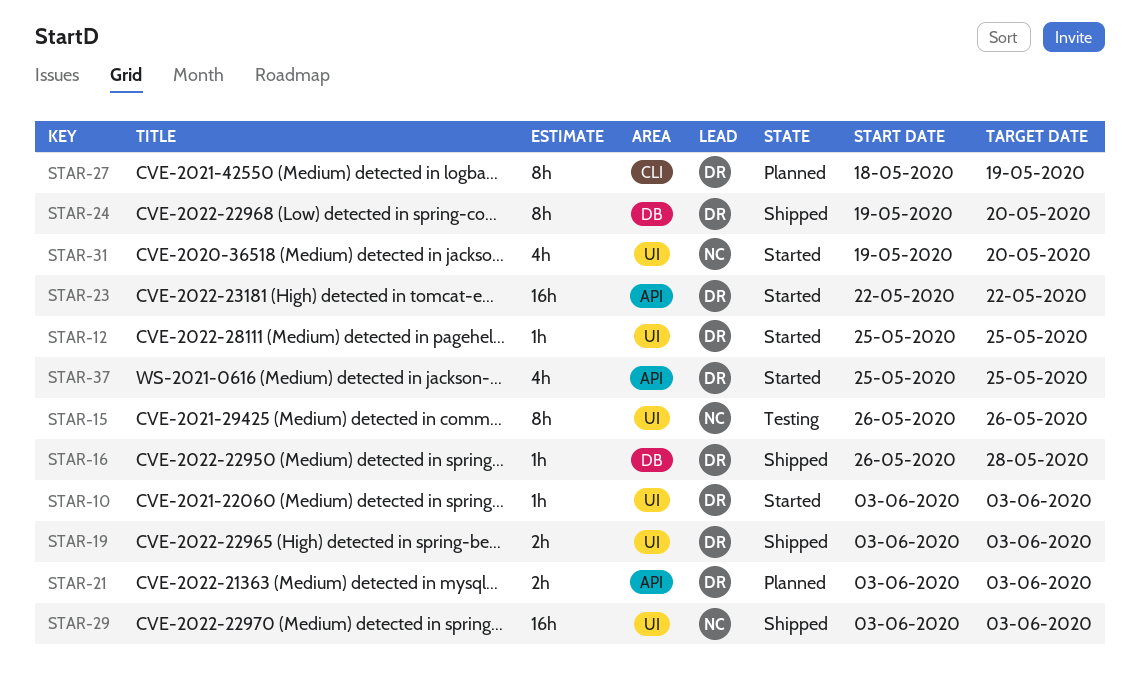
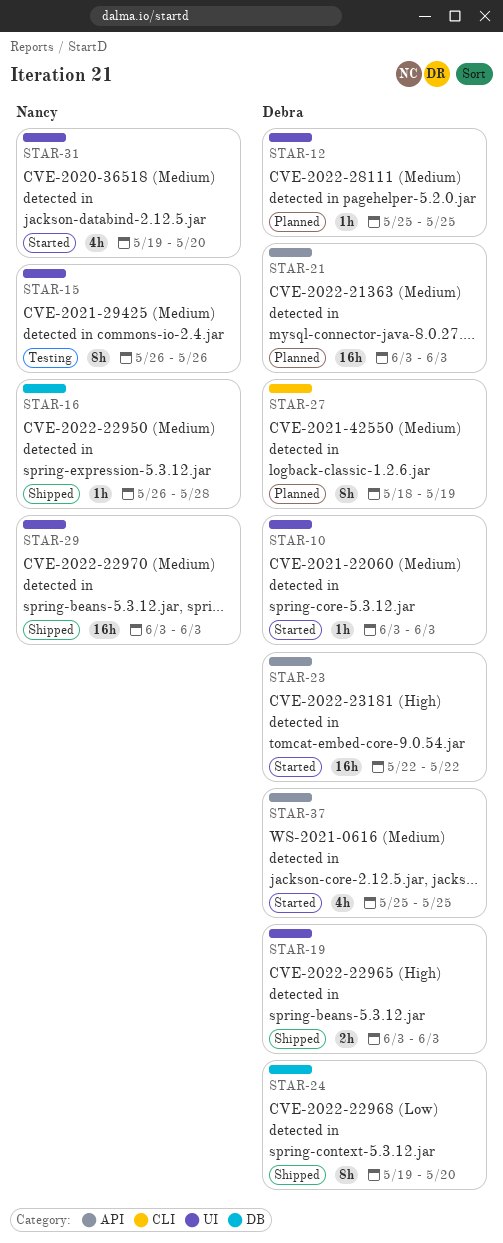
STAR-12, status: Started -> Planned
STAR-16, owner: Debra -> Nancy
STAR-21, estimate: 2h -> 16h

